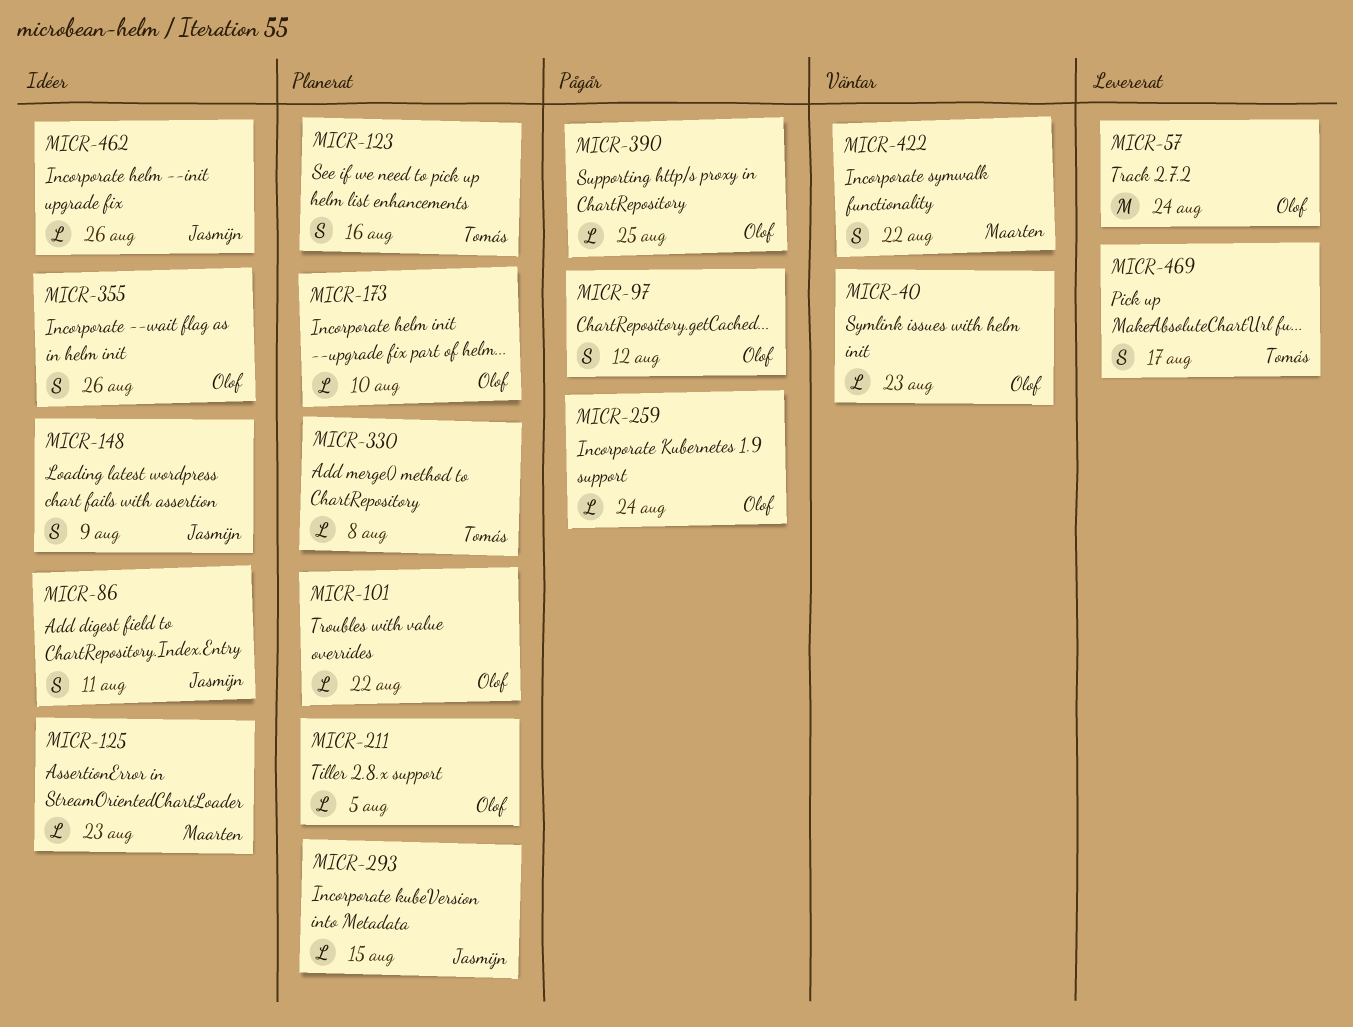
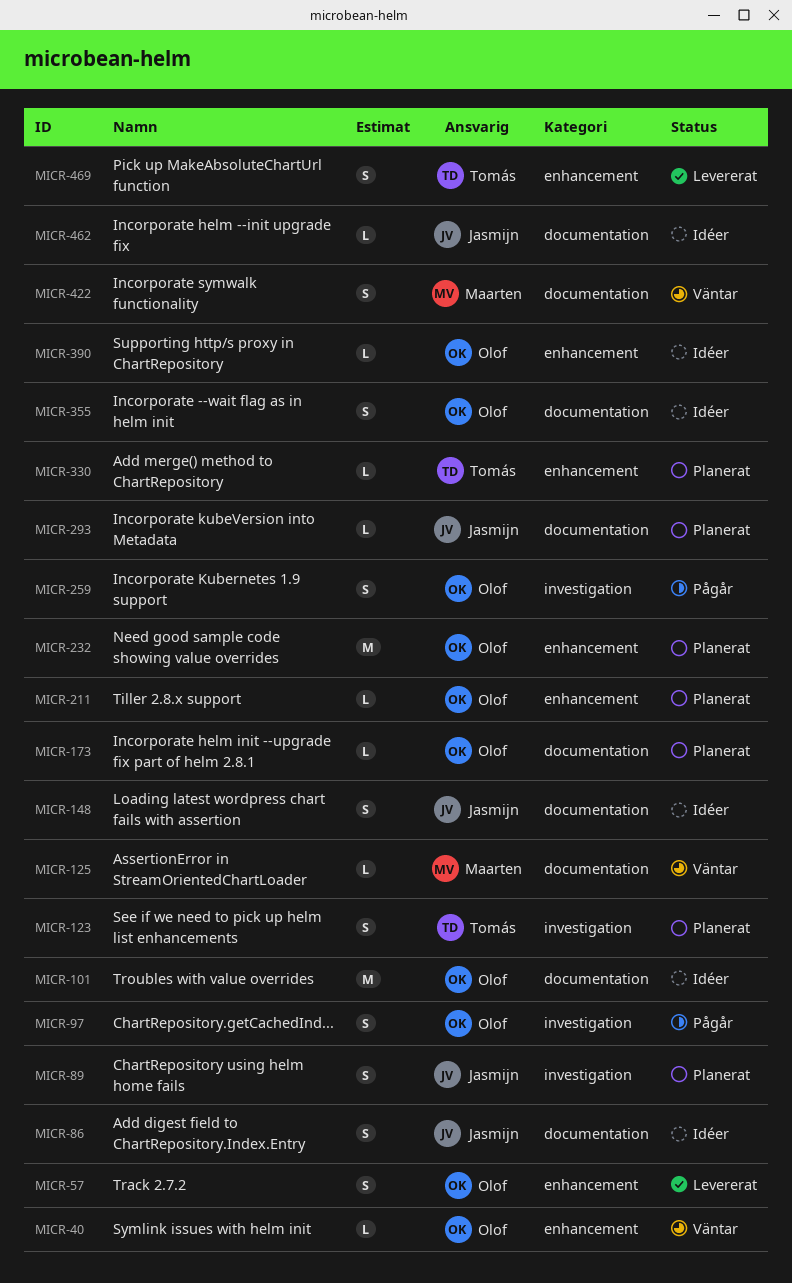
MICR-57, estimate: M -> S
MICR-89: none -> present
MICR-101, status: Planerat -> Idéer
MICR-101, estimate: L -> M
MICR-125, status: Idéer -> Väntar
MICR-232: none -> present
MICR-259, estimate: L -> S
MICR-390, status: Pågår -> Idéer

